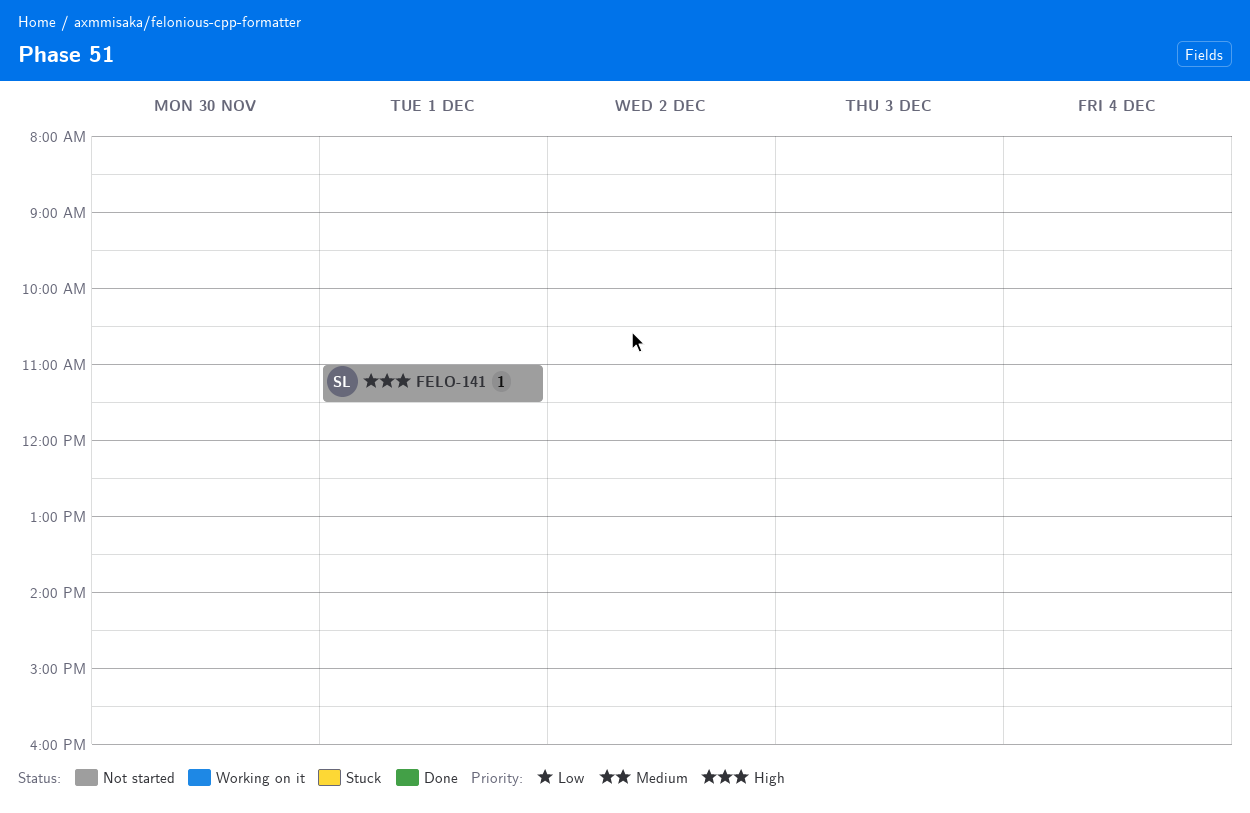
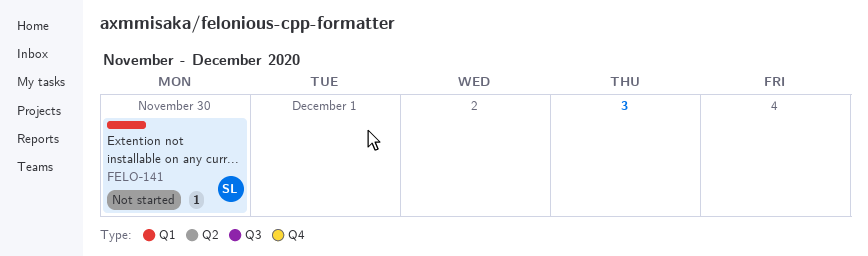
FELO-141, day: Dec 1 -> Nov 30

